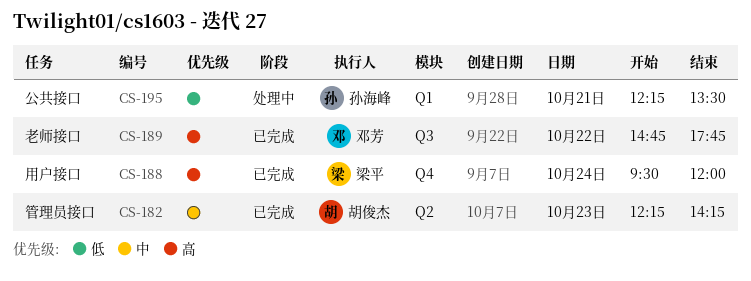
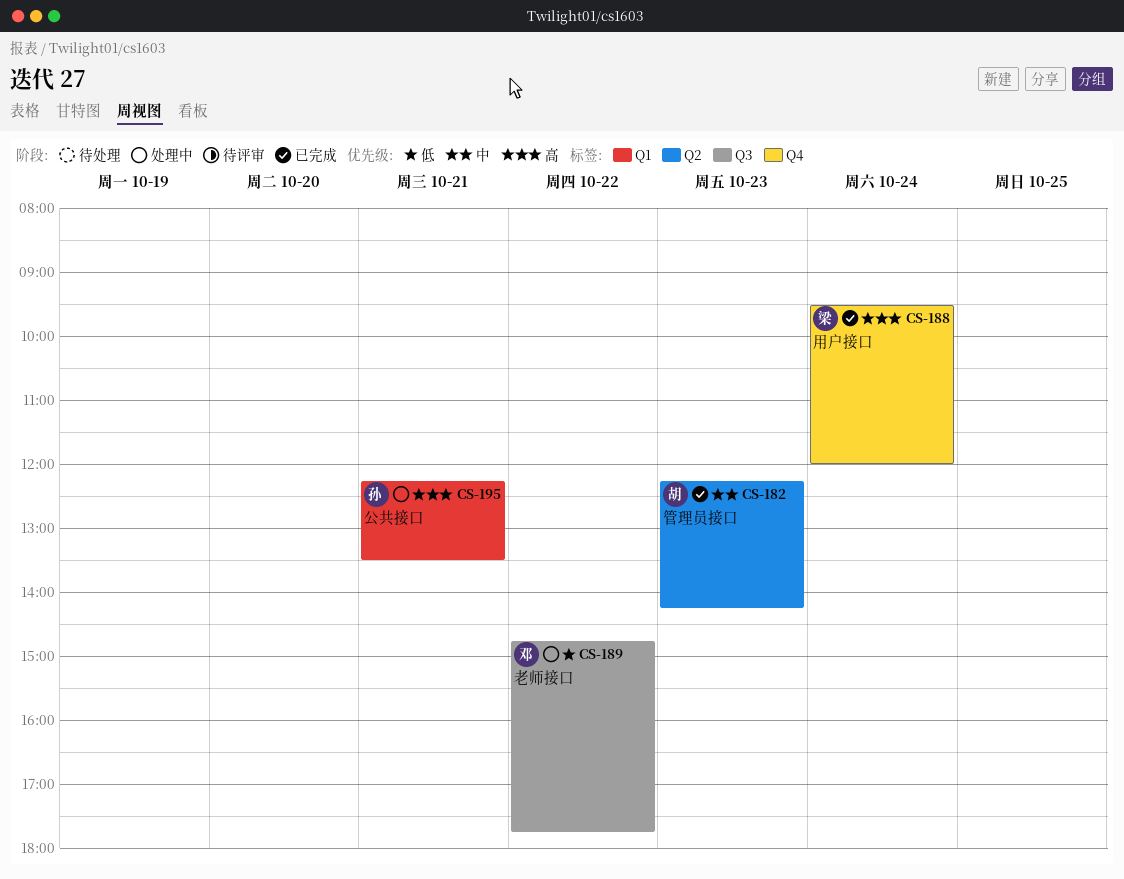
CS-189, status: 已完成 -> 处理中
CS-189, priority: 高 -> 低
CS-195, priority: 低 -> 高

